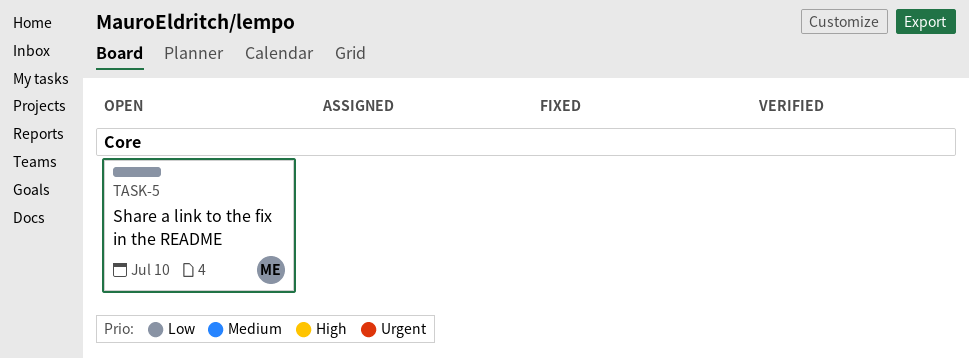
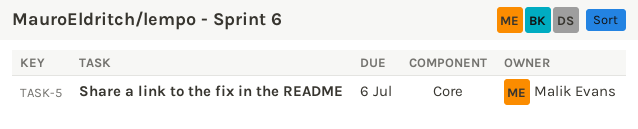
TASK-5, due: Jul 10 -> Jul 6

